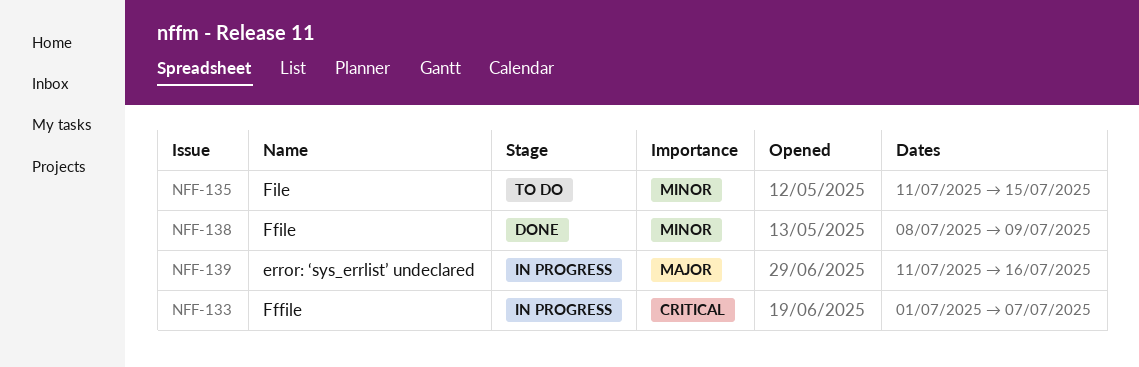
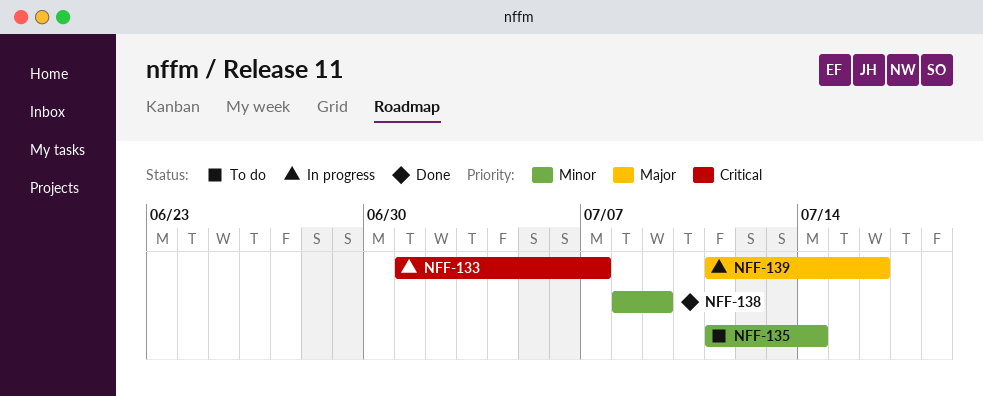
NFF-135, due: Jul 15 -> Jul 14

